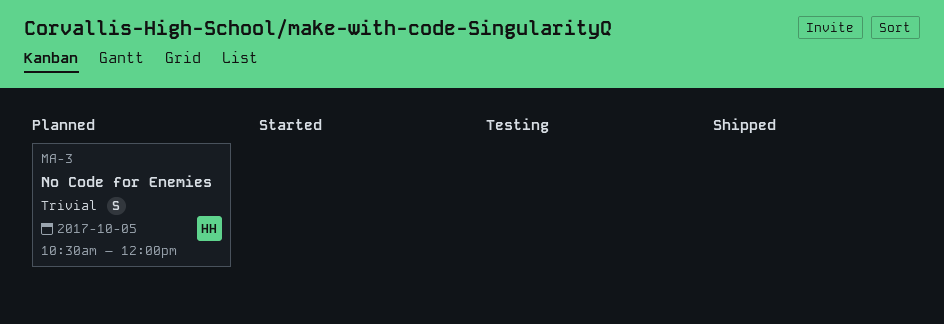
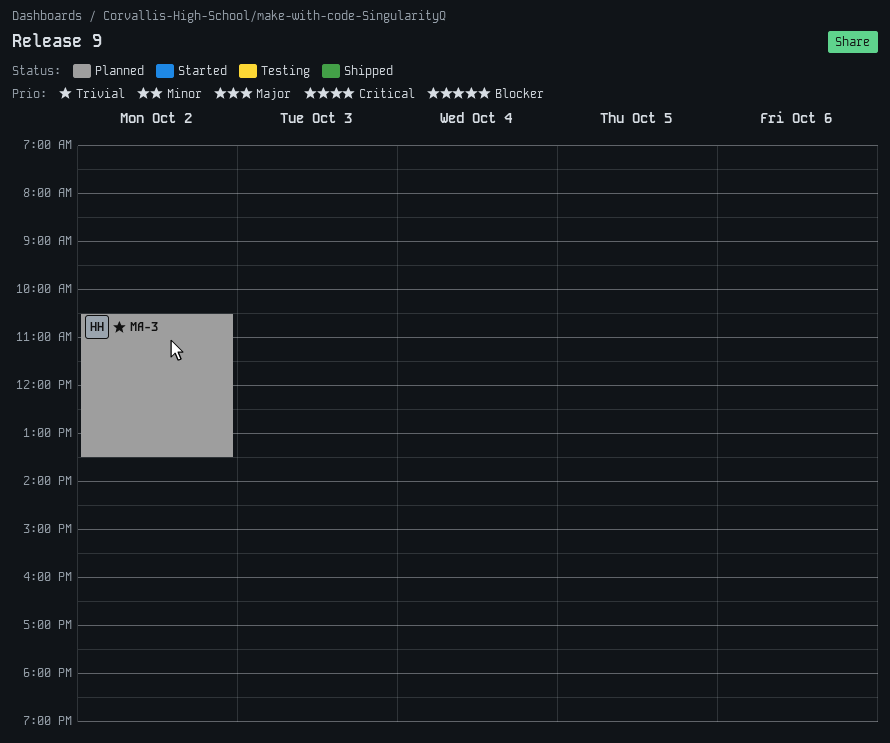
MA-3, day: Oct 5 -> Oct 2
MA-3, ends: 12:00 -> 13:30

